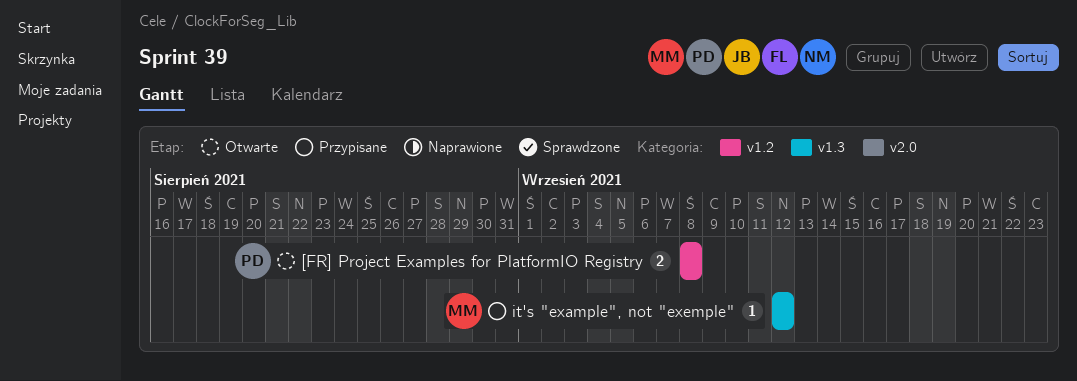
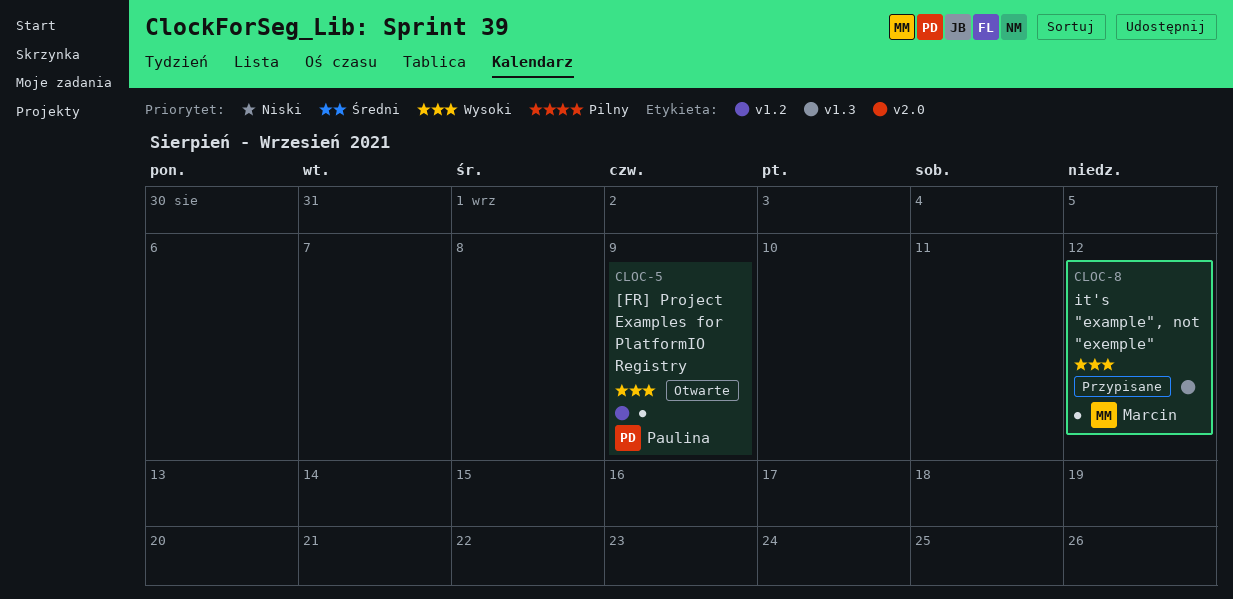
[FR] Project Examples for PlatformIO Registry, estimate: 2 -> 1
[FR] Project Examples for PlatformIO Registry, due: Sep 8 -> Sep 9

